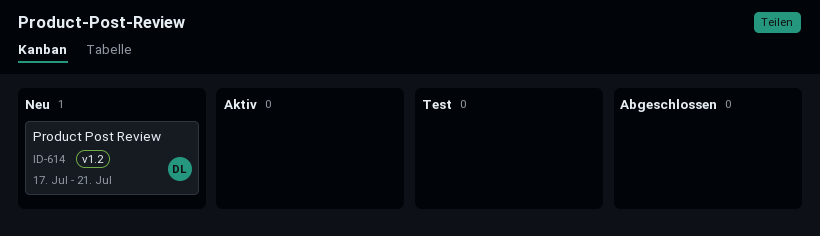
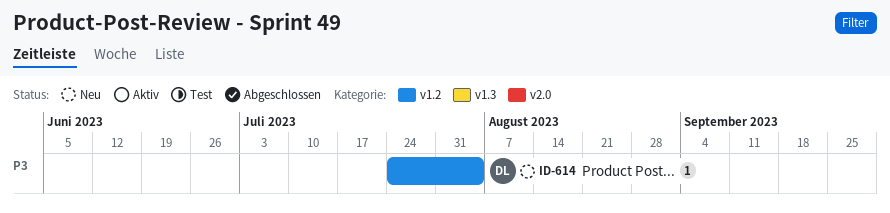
ID-614, start: Jul 17 -> Jul 24
ID-614, due: Jul 21 -> Aug 4

